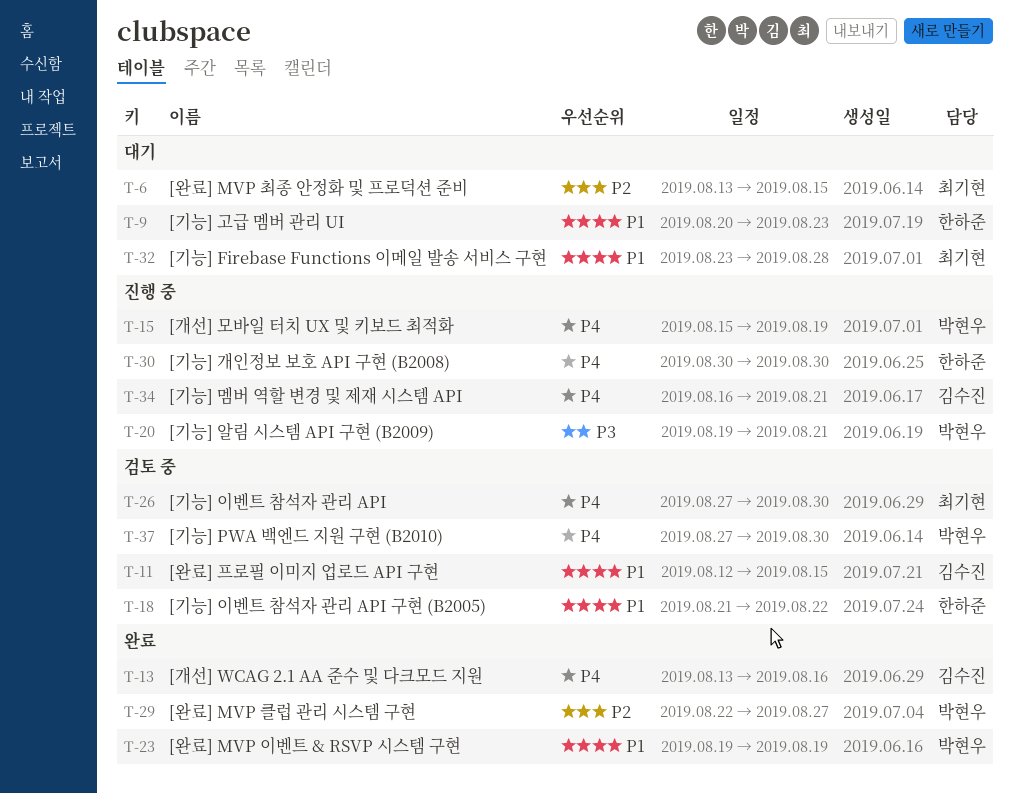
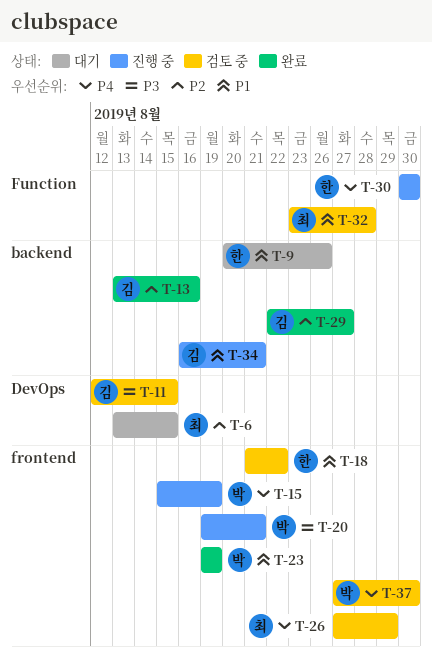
T-9, due: Aug 23 -> Aug 26
T-11, priority: P1 -> P3
T-13, priority: P4 -> P2
T-26, due: Aug 30 -> Aug 29
T-29, owner: 박현우 -> 김수진
T-32, status: 대기 -> 검토 중
T-34, priority: P4 -> P1

